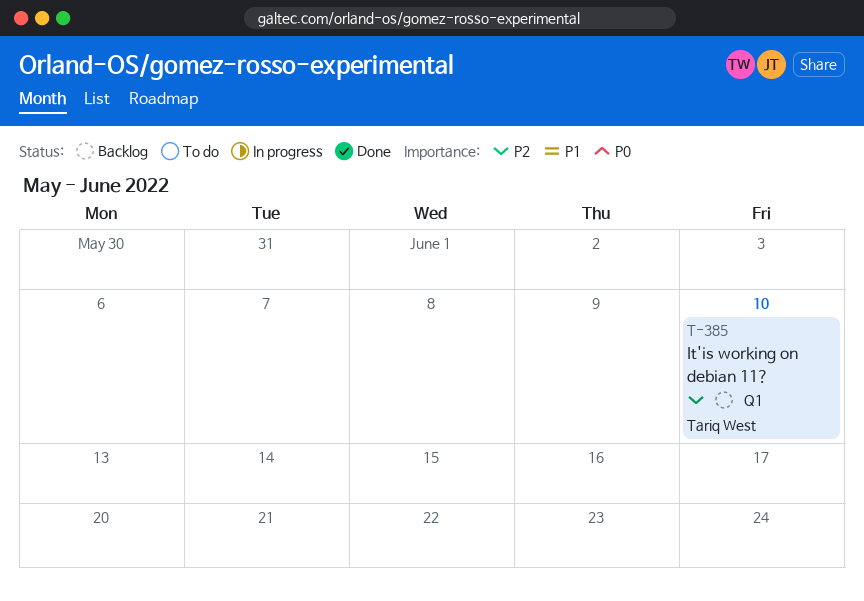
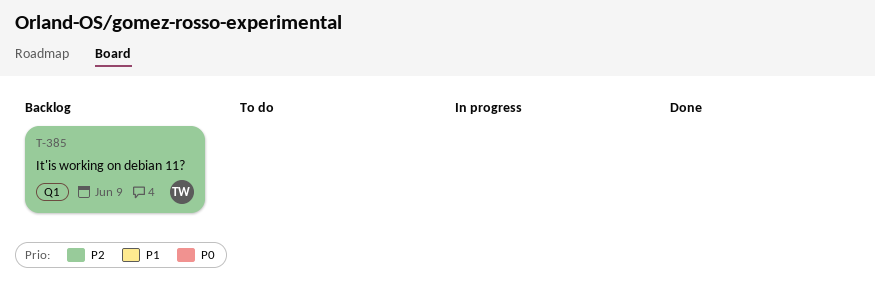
T-385, due: Jun 10 -> Jun 9

